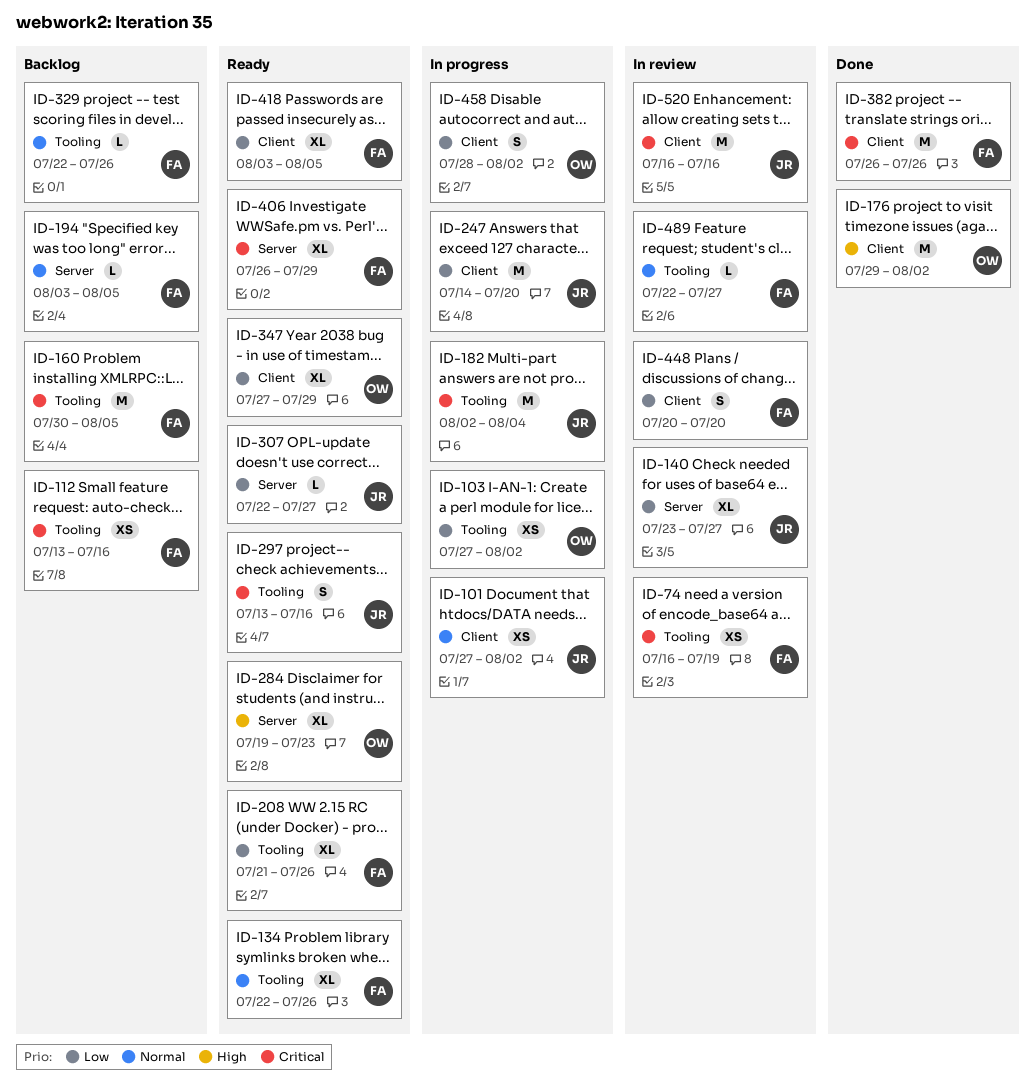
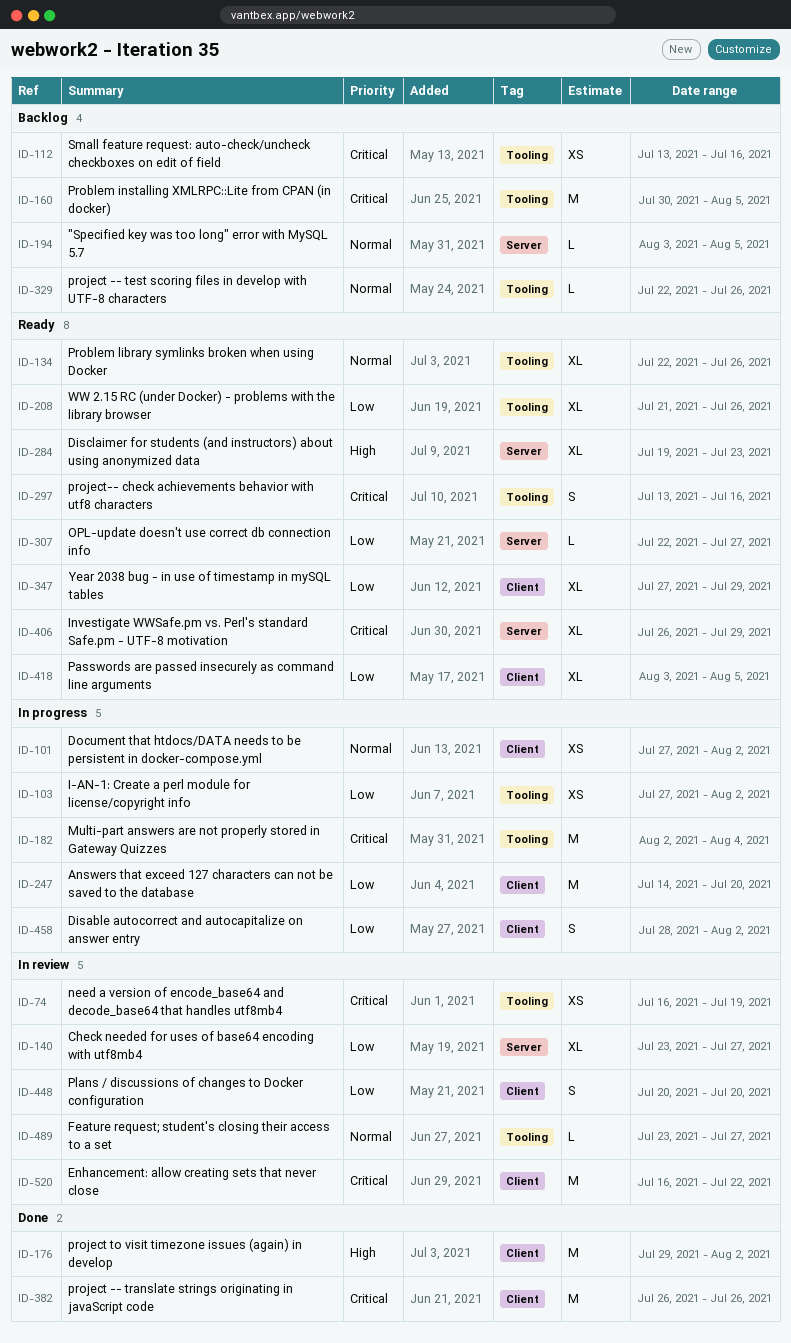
ID-489, start: Jul 22 -> Jul 23
ID-520, due: Jul 16 -> Jul 22

